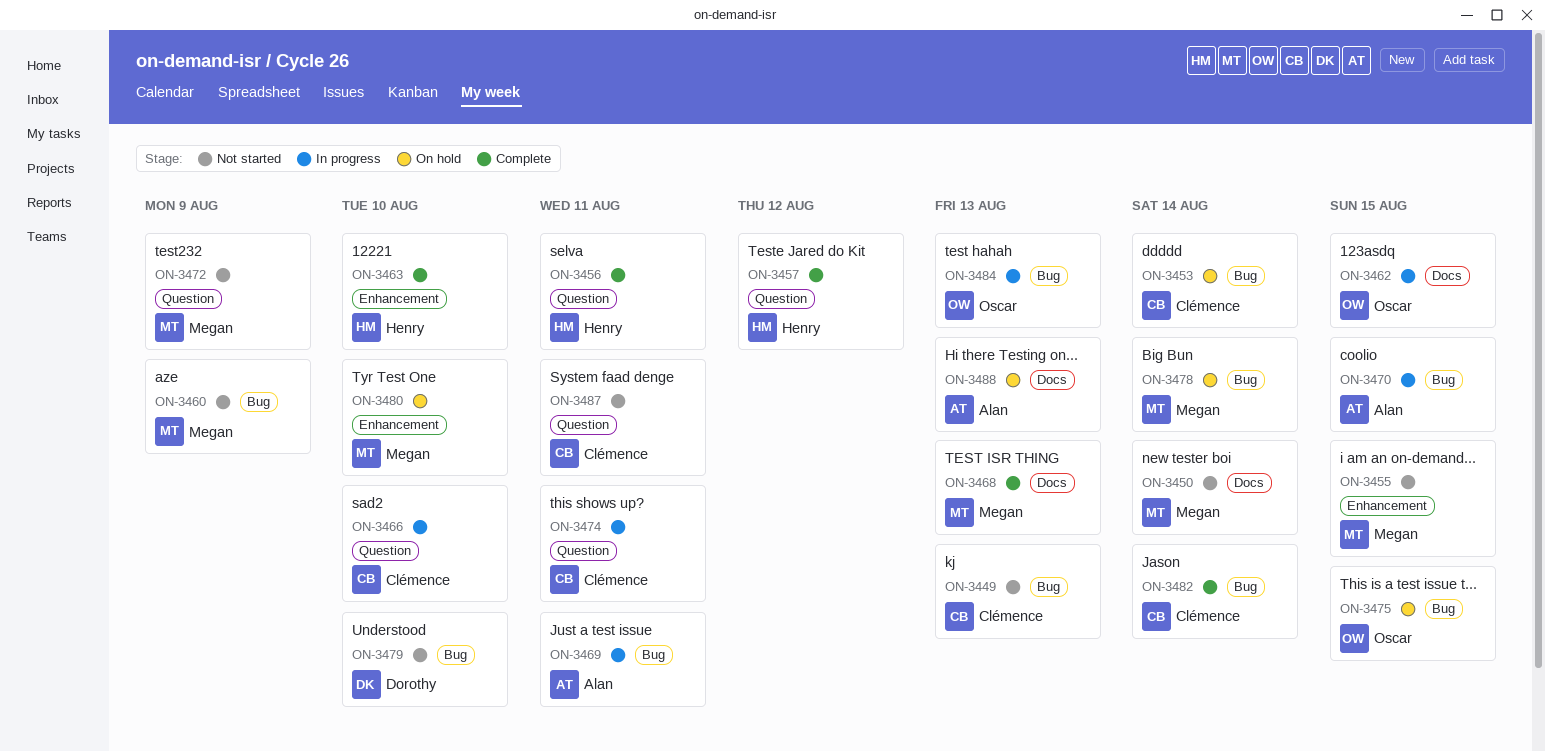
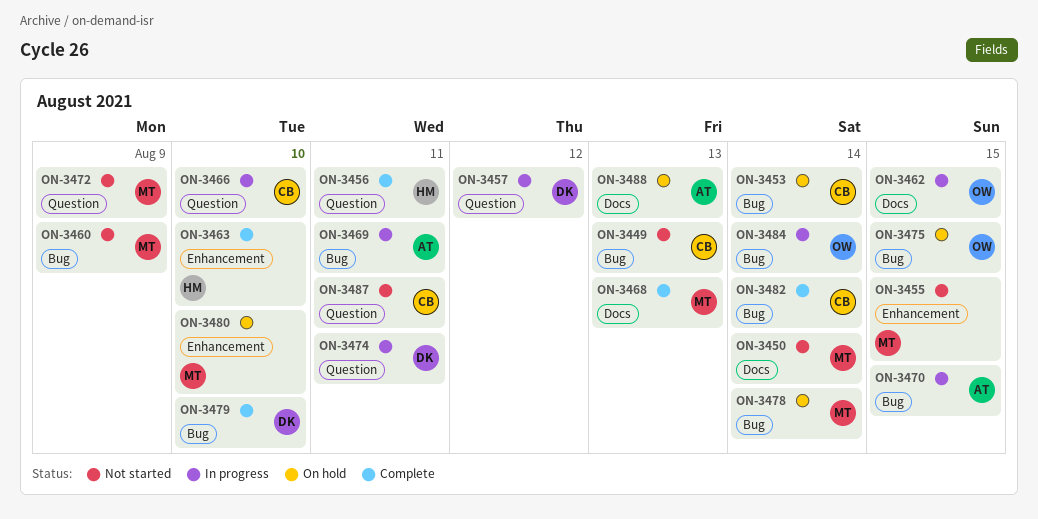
ON-3457, status: Complete -> In progress
ON-3457, owner: Henry -> Dorothy
ON-3474, owner: Clémence -> Dorothy
ON-3479, status: Not started -> Complete
ON-3484, due: Aug 13 -> Aug 14

